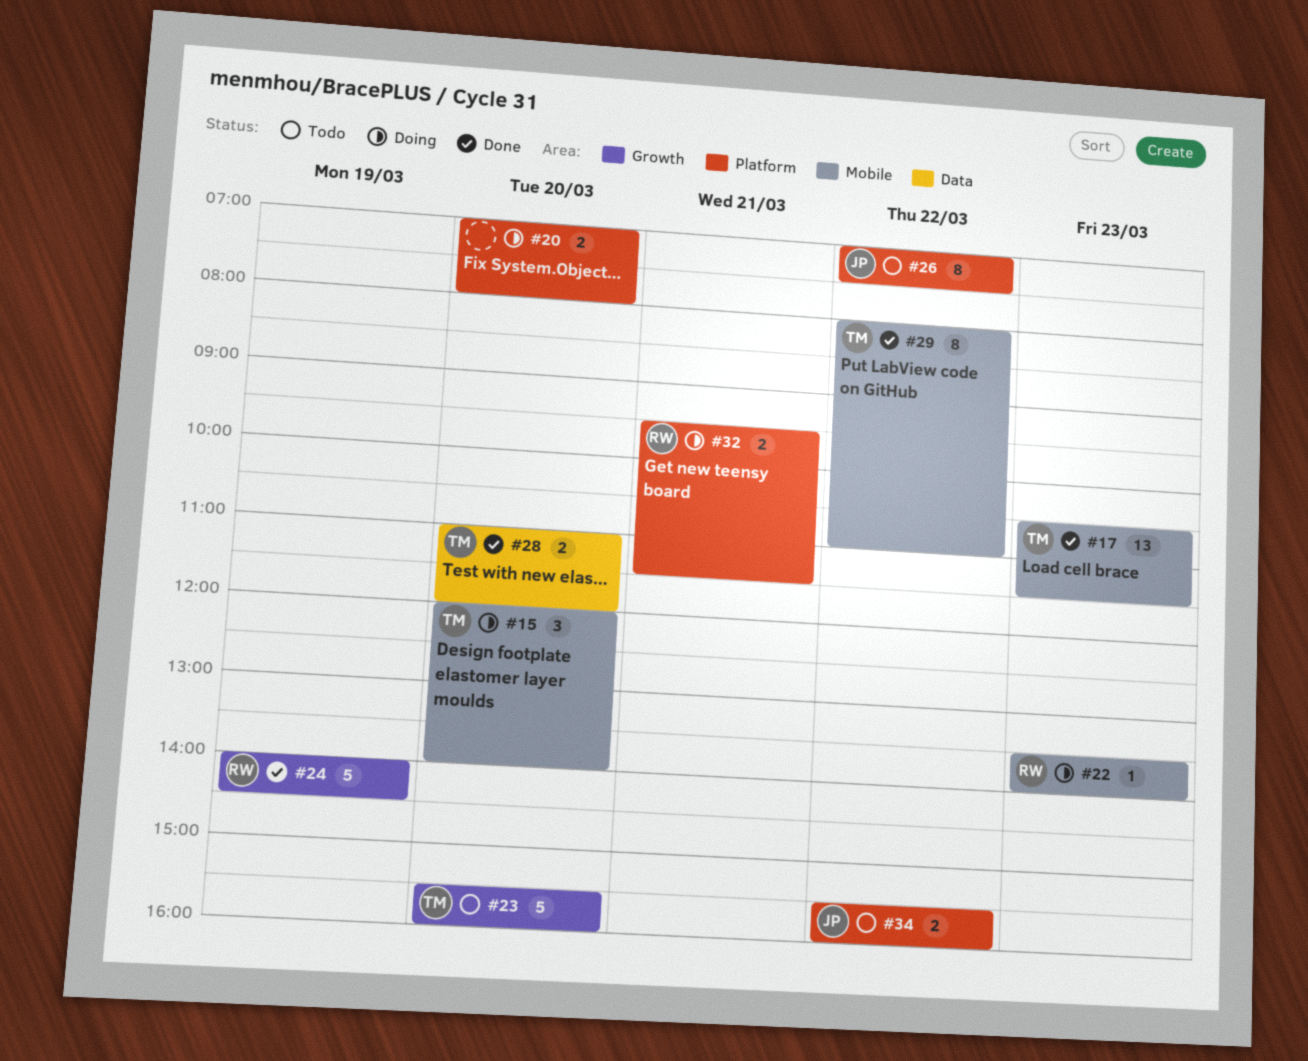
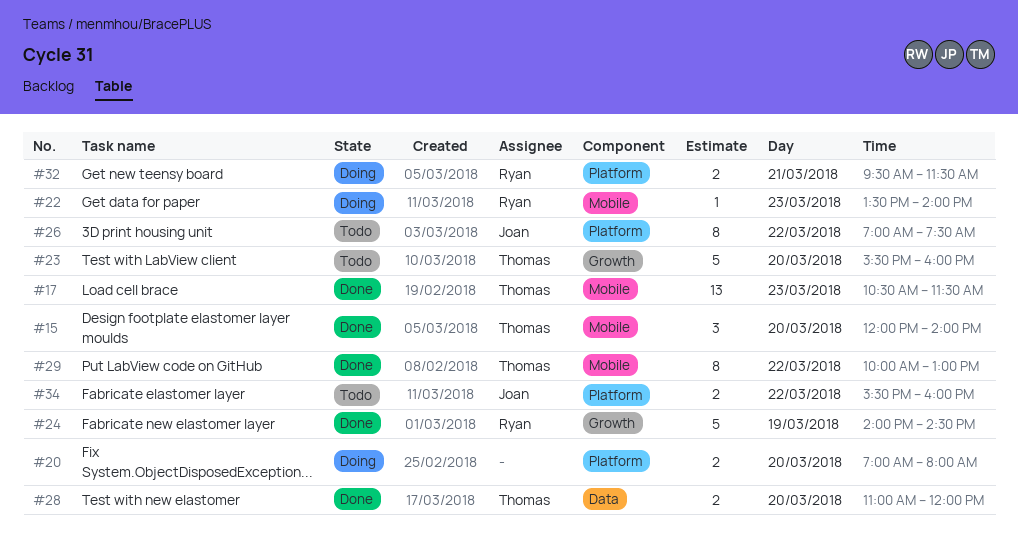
#15, status: Doing -> Done
#29, begins: 08:00 -> 10:00
#29, ends: 11:00 -> 13:00

